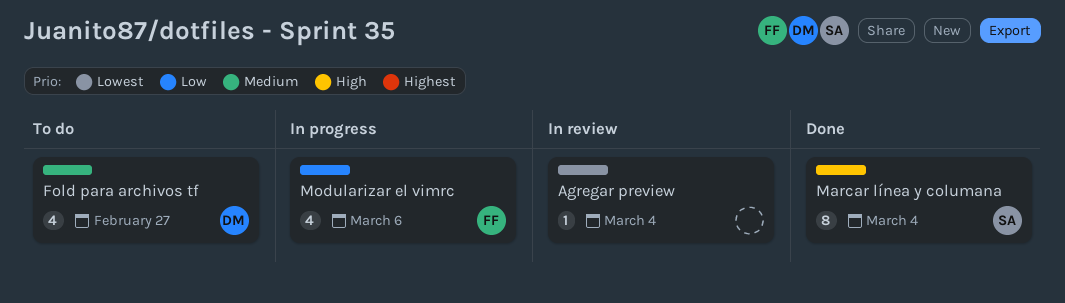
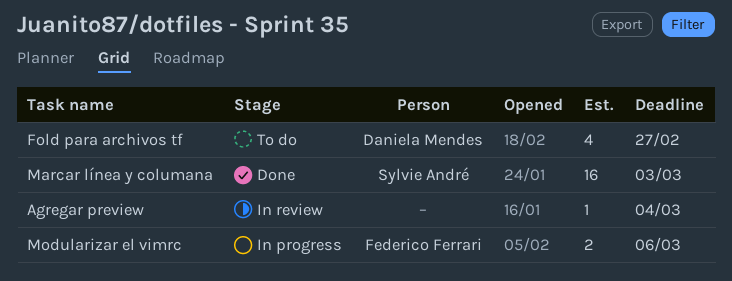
Marcar línea y columana, estimate: 8 -> 16
Marcar línea y columana, due: Mar 4 -> Mar 3
Modularizar el vimrc, estimate: 4 -> 2

